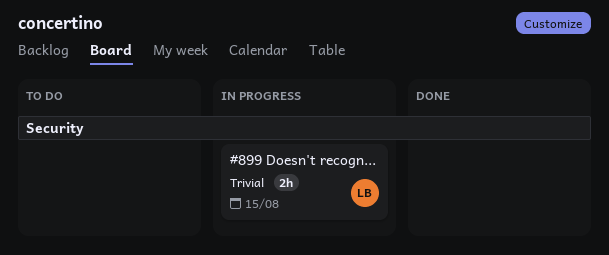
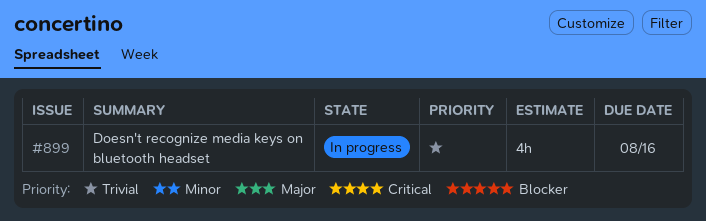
#899, estimate: 2h -> 4h
#899, due: Aug 15 -> Aug 16

